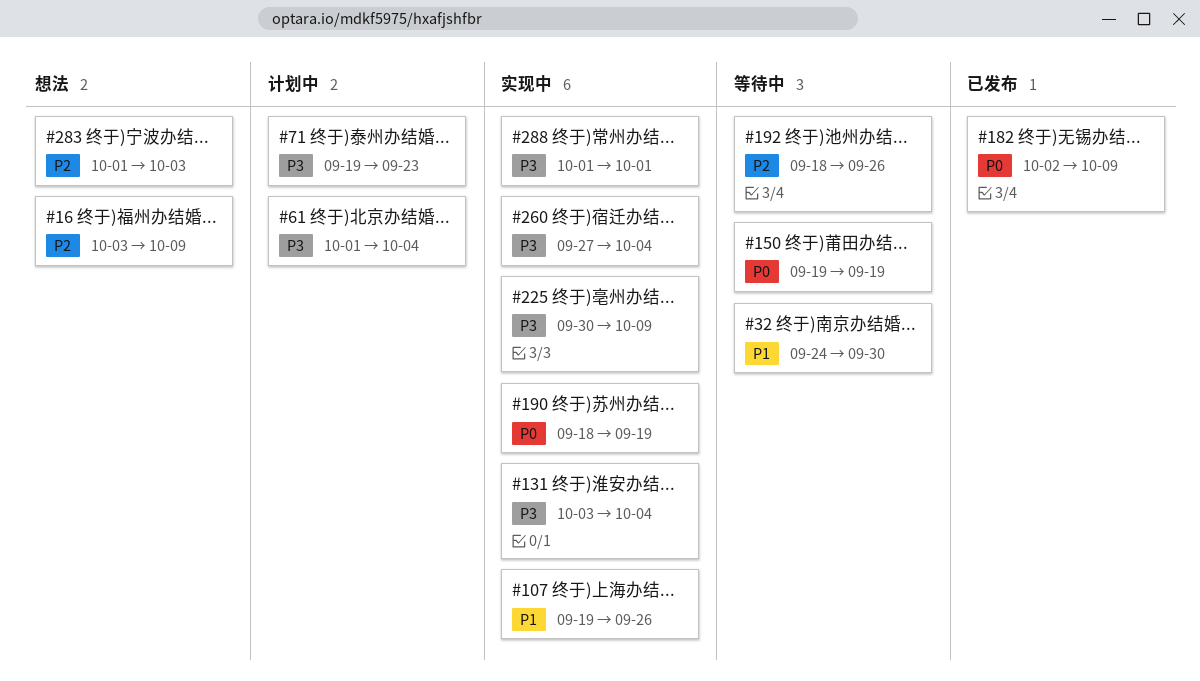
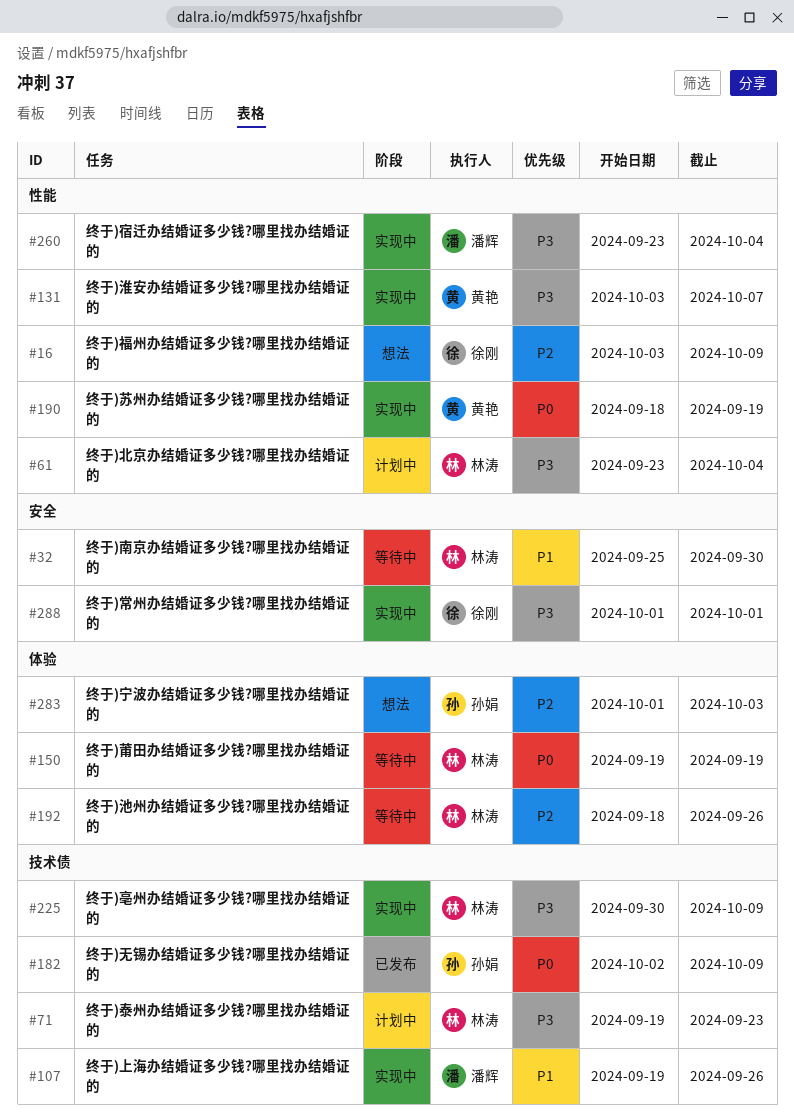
#32, start: Sep 24 -> Sep 25
#61, start: Oct 1 -> Sep 23
#131, due: Oct 4 -> Oct 7
#260, start: Sep 27 -> Sep 23

